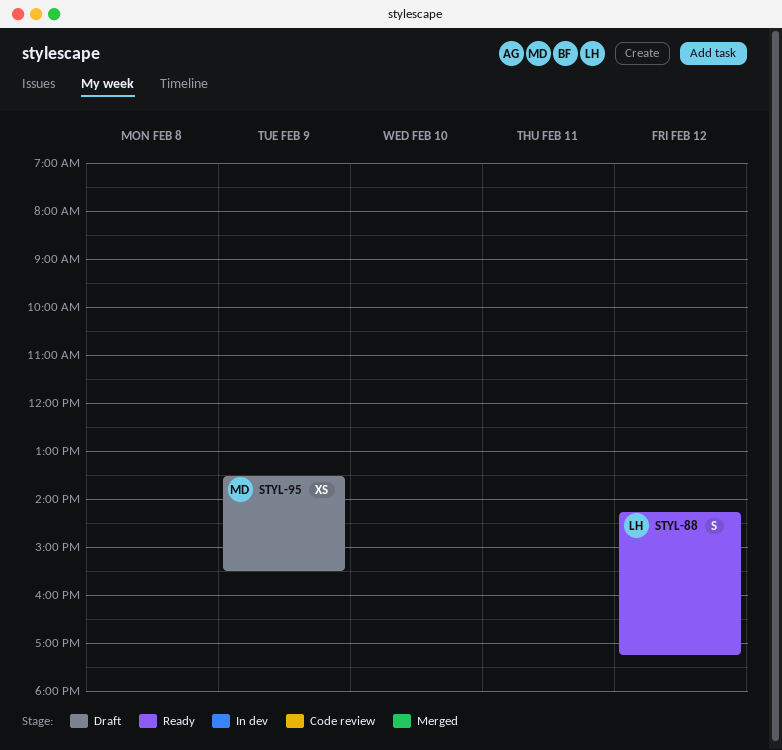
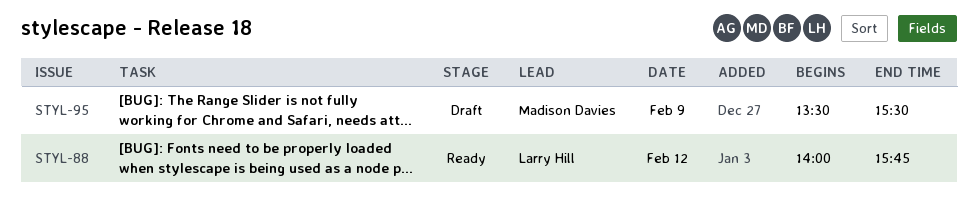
STYL-88, begins: 14:15 -> 14:00
STYL-88, ends: 17:15 -> 15:45

